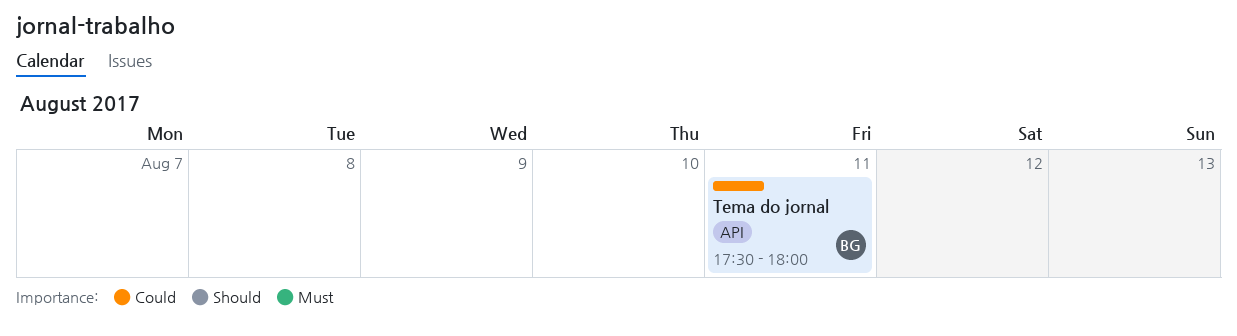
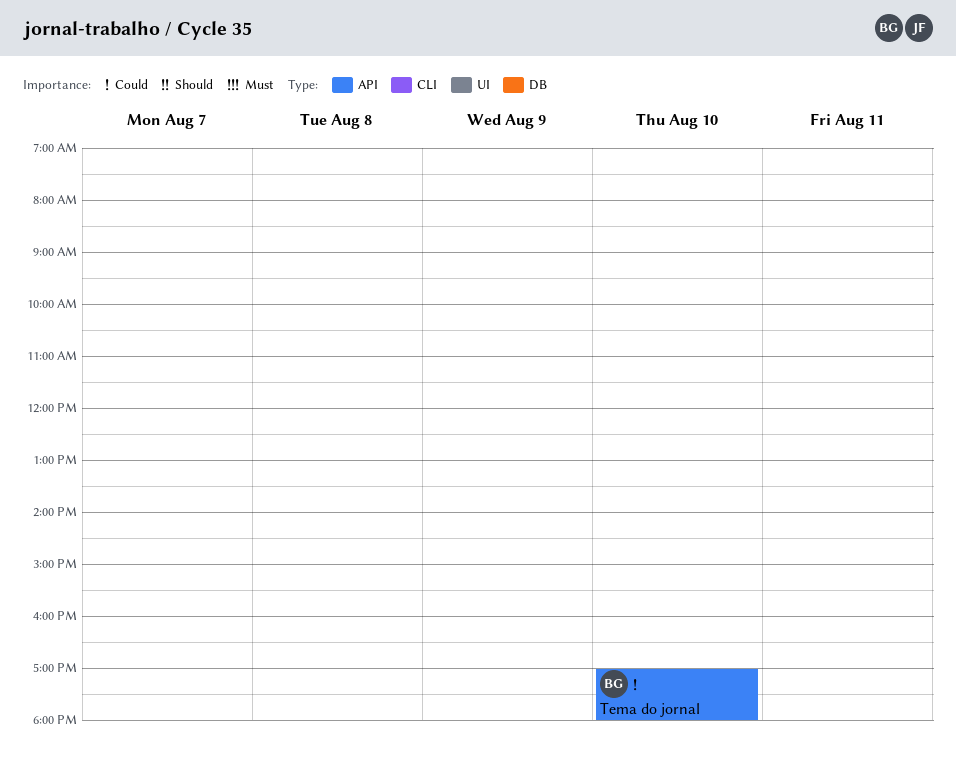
Tema do jornal, day: Aug 11 -> Aug 10
Tema do jornal, begins: 17:30 -> 17:00

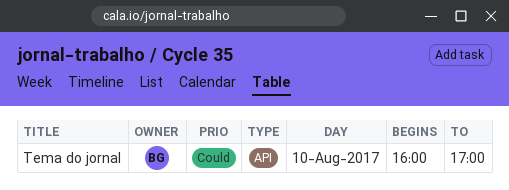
Tema do jornal, begins: 17:00 -> 16:00
Tema do jornal, ends: 18:00 -> 17:00

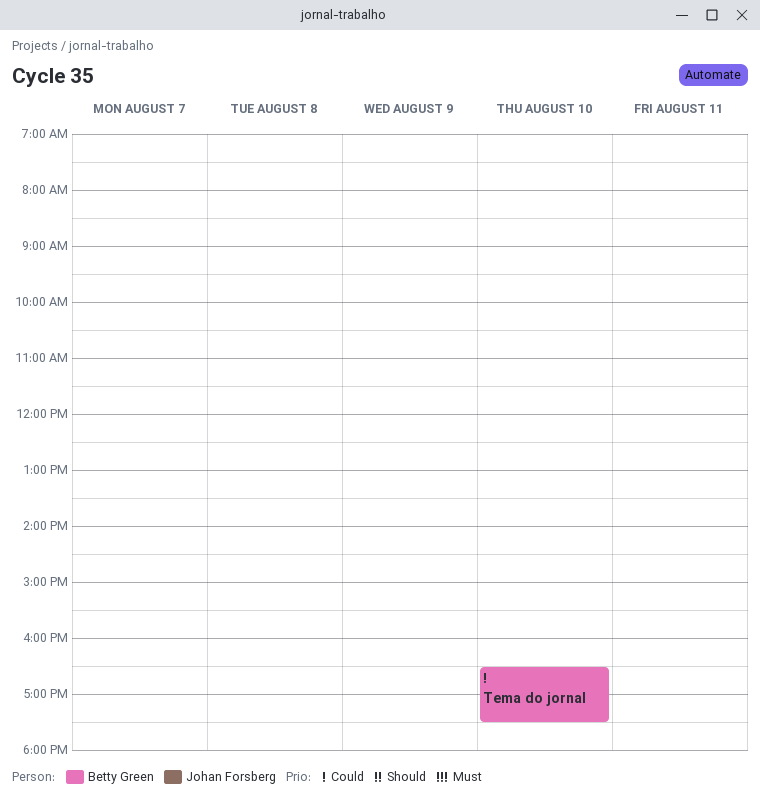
Tema do jornal, begins: 16:00 -> 16:30
Tema do jornal, ends: 17:00 -> 17:30

